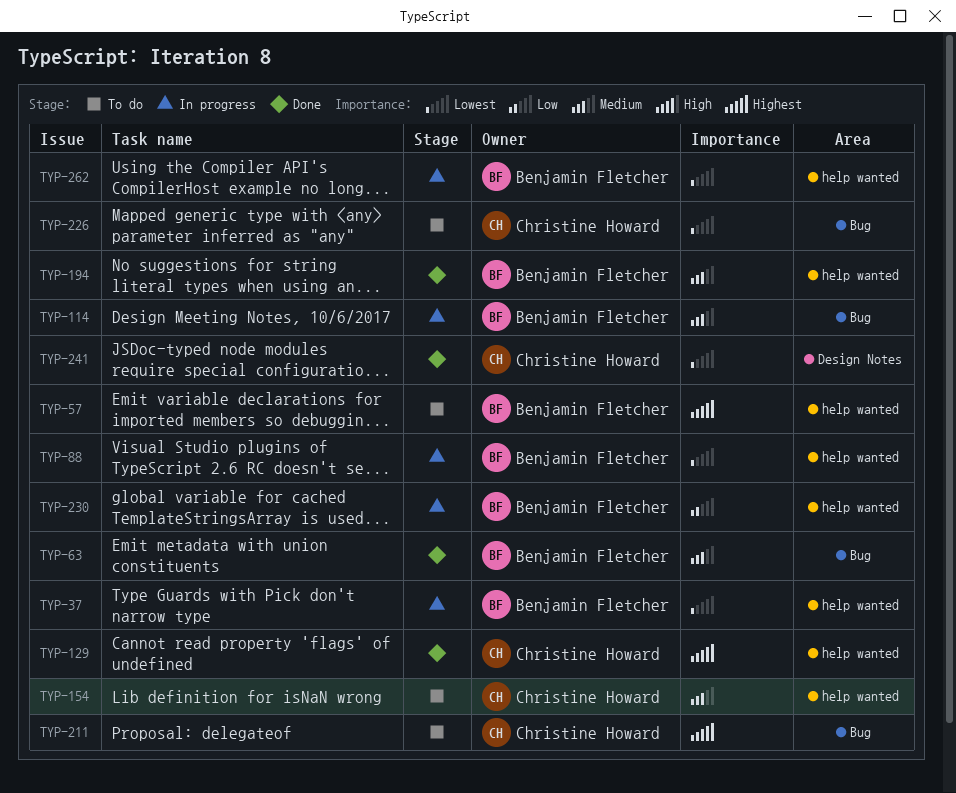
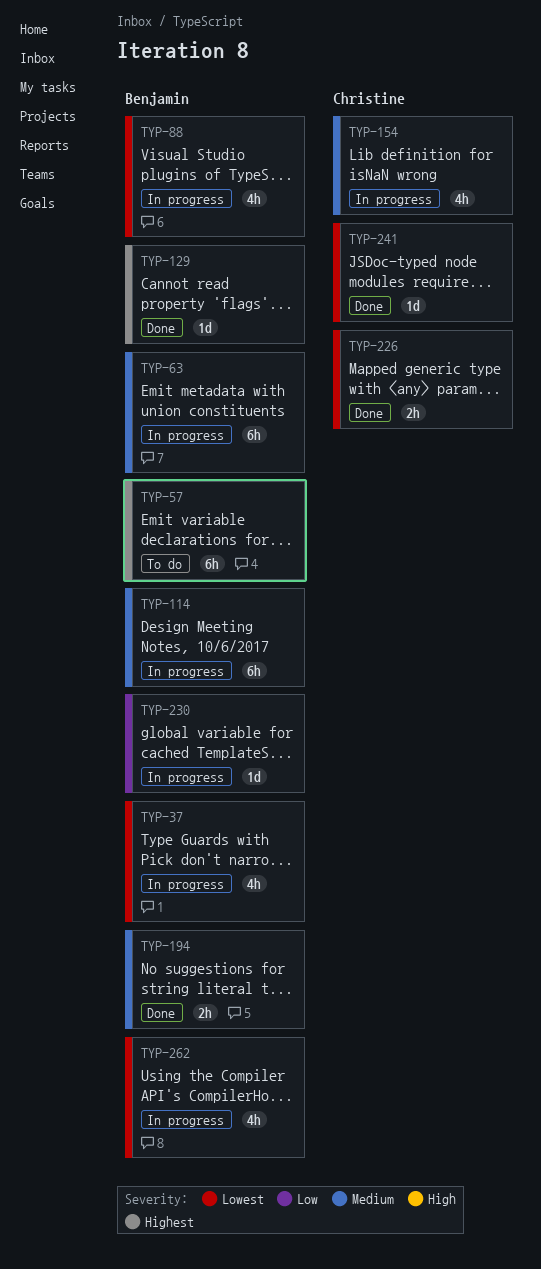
TYP-63, status: Done -> In progress
TYP-129, owner: Christine Howard -> Benjamin Fletcher
TYP-154, status: To do -> In progress
TYP-211: present -> none
TYP-226, status: To do -> Done

